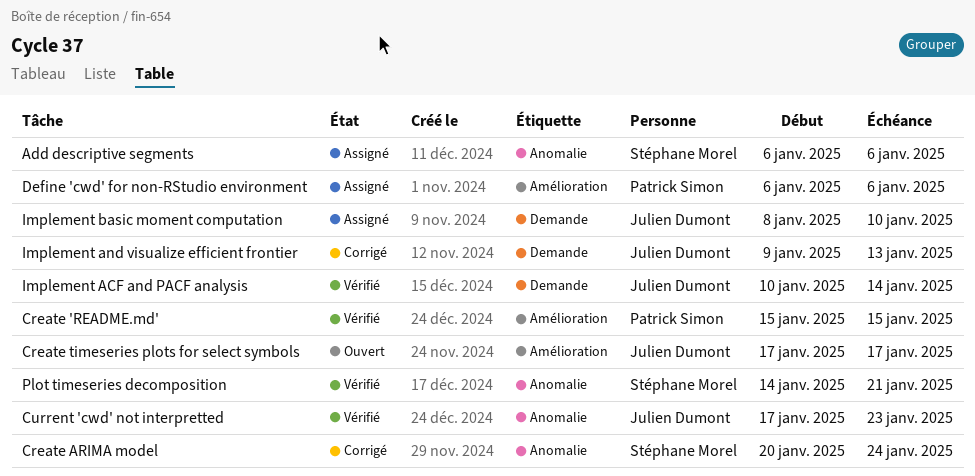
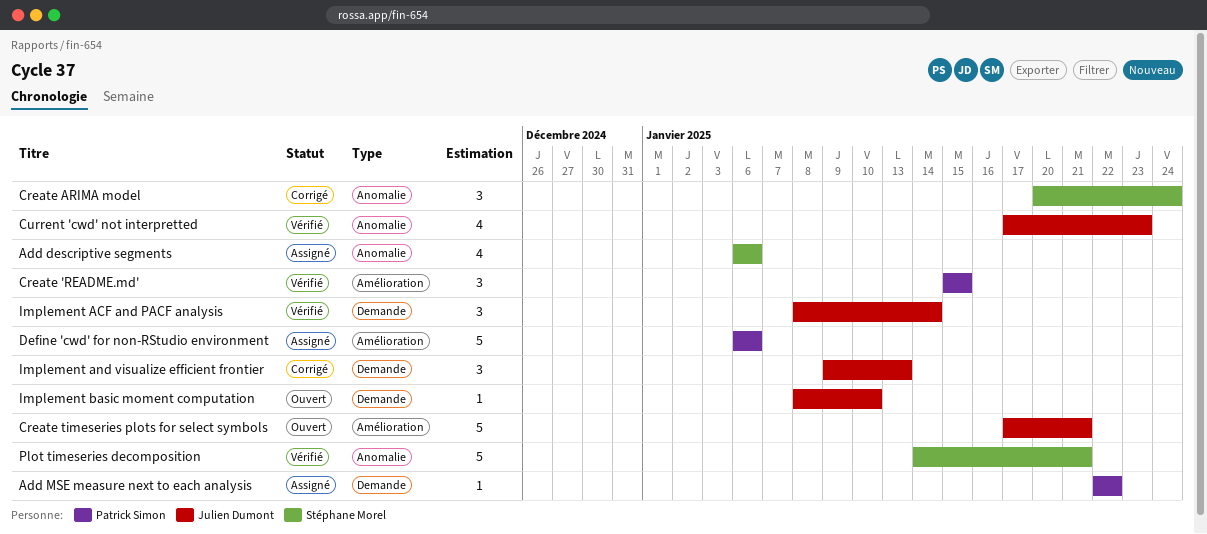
Add MSE measure next to each analysis: none -> present
Create timeseries plots for select symbols, due: Jan 17 -> Jan 21
Implement ACF and PACF analysis, start: Jan 10 -> Jan 8
Implement basic moment computation, status: Assigné -> Ouvert

